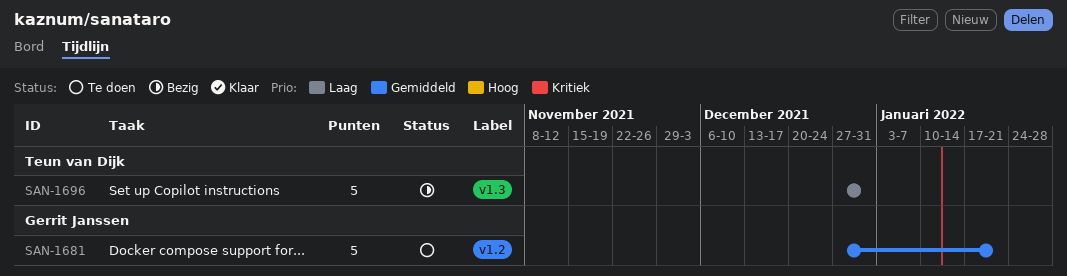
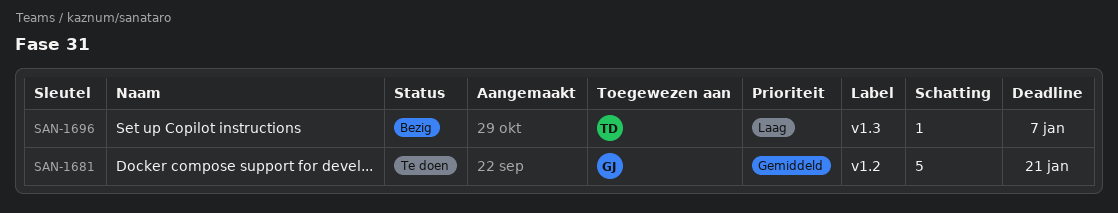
SAN-1696, estimate: 5 -> 1
SAN-1696, due: Dec 31 -> Jan 7

